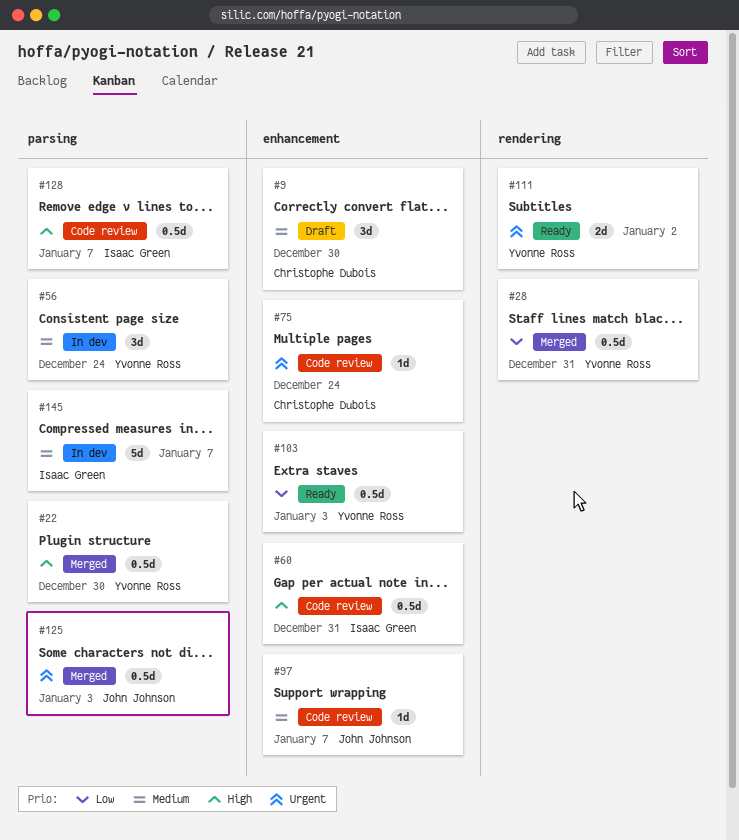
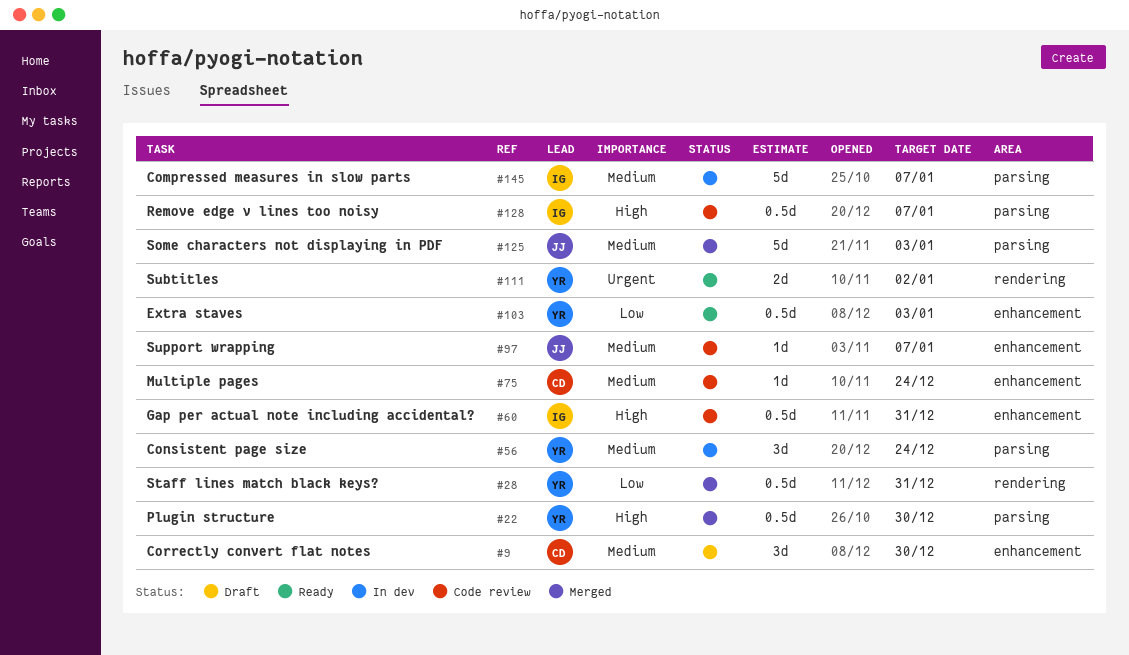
#75, priority: Urgent -> Medium
#125, priority: Urgent -> Medium
#125, estimate: 0.5d -> 5d

